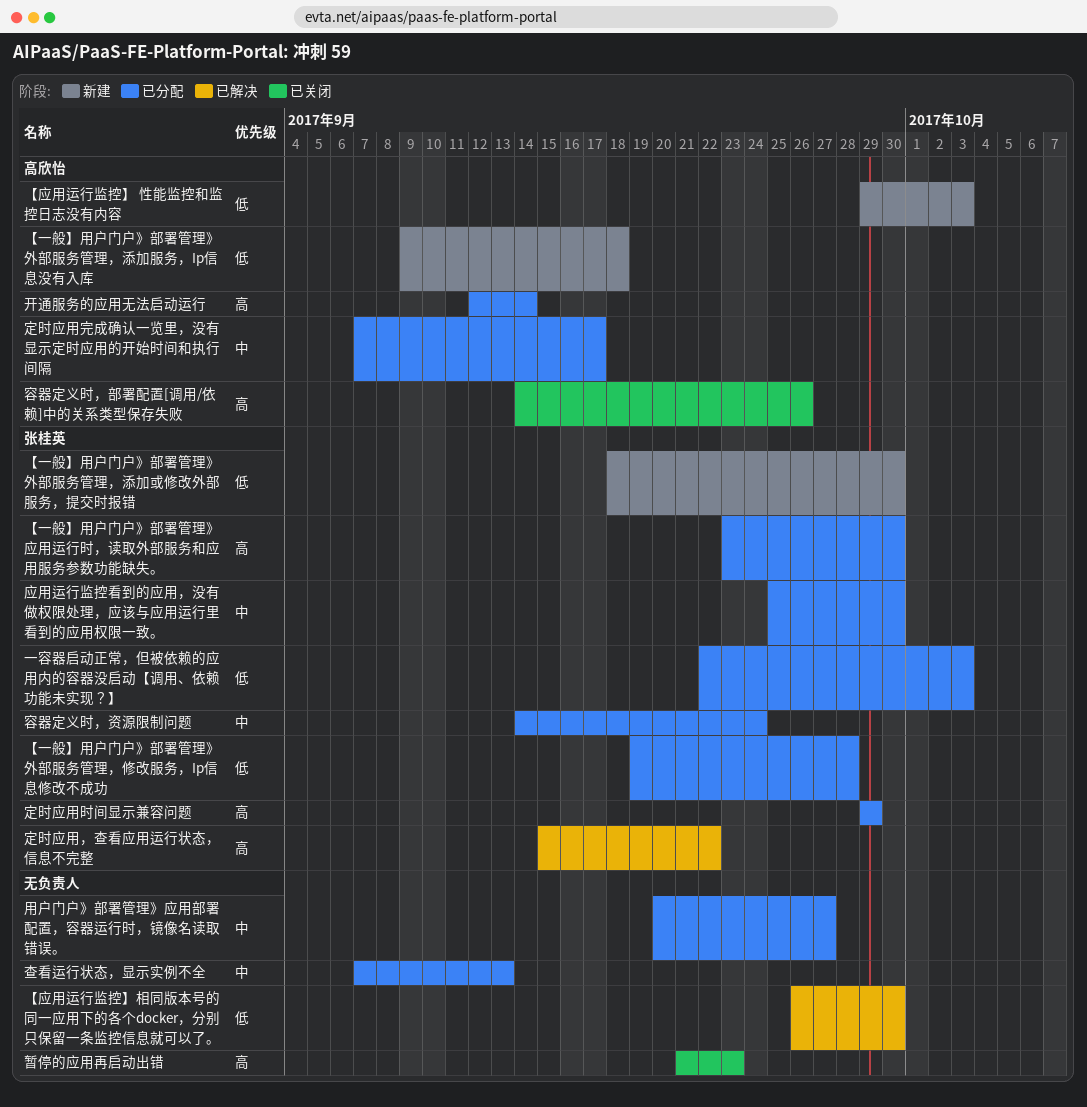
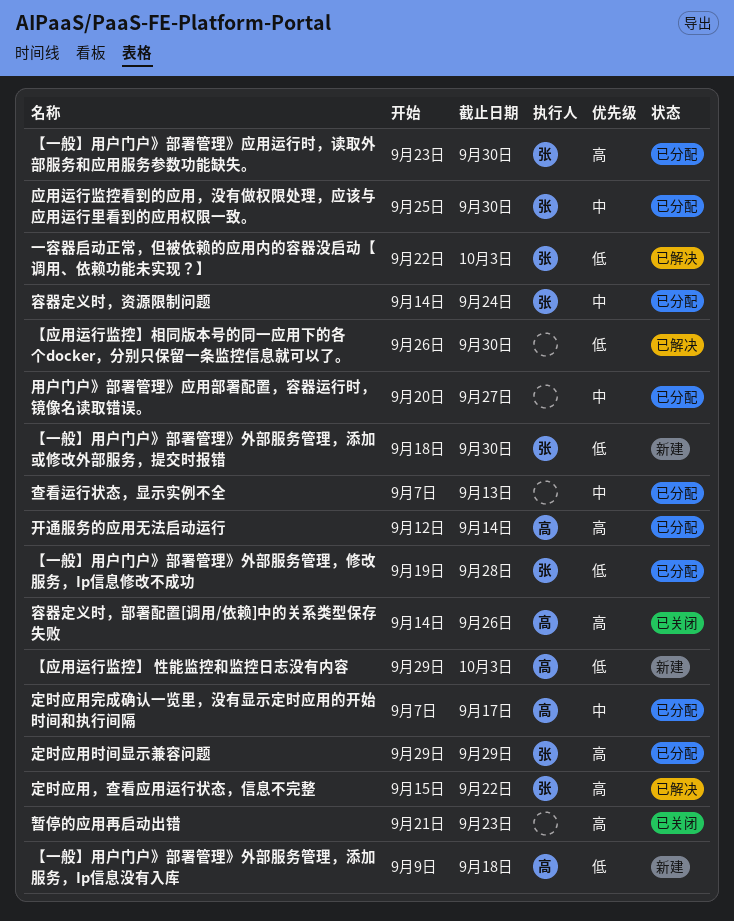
一容器启动正常，但被依赖的应用内的容器没启动【调用、依赖功能未实现？】, status: 已分配 -> 已解决

